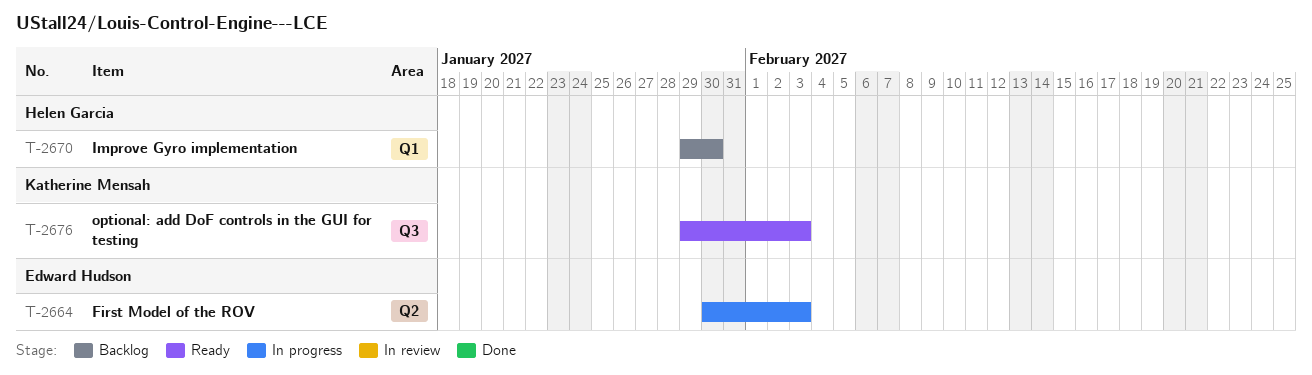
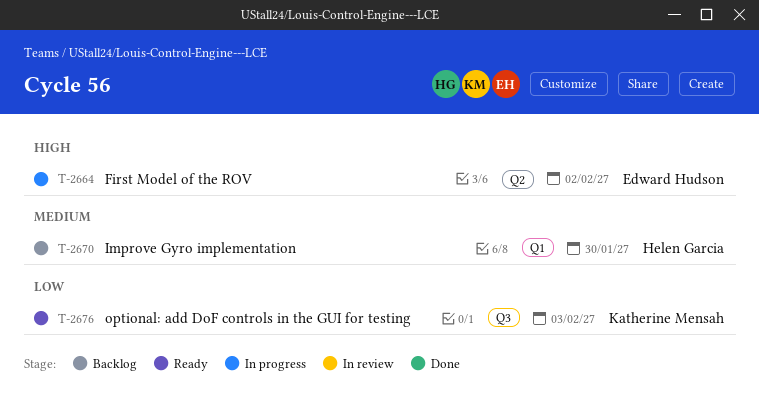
T-2664, due: Feb 3 -> Feb 2

